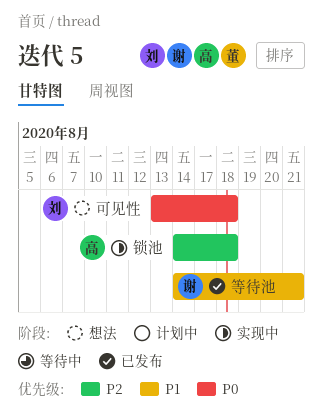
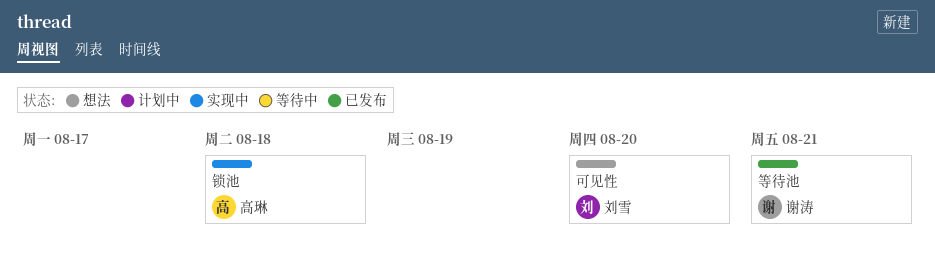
可见性, due: Aug 18 -> Aug 20

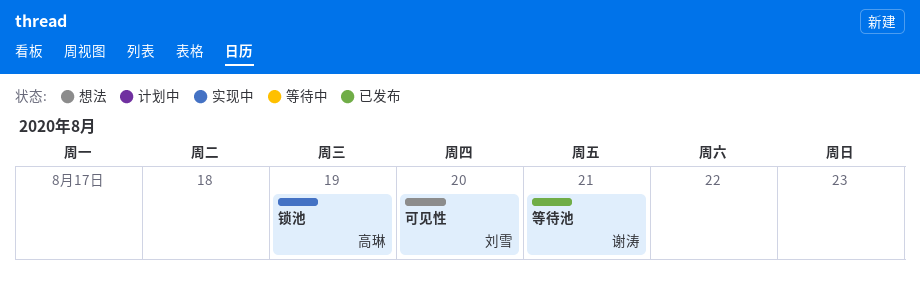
锁池, due: Aug 18 -> Aug 19

